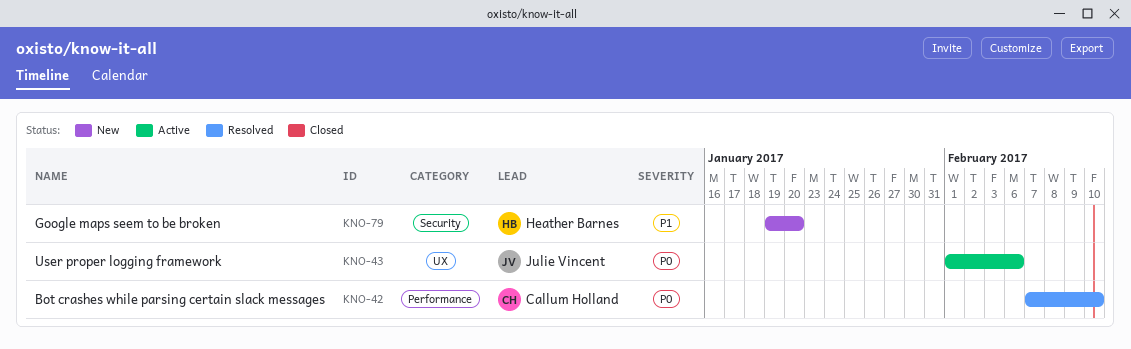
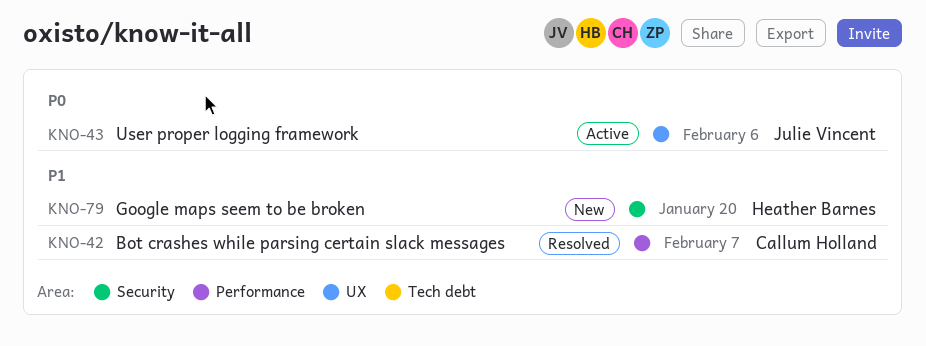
KNO-42, priority: P0 -> P1
KNO-42, due: Feb 10 -> Feb 7

